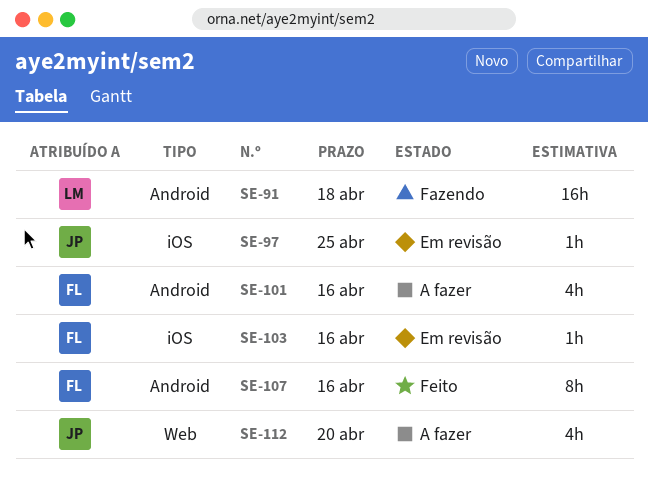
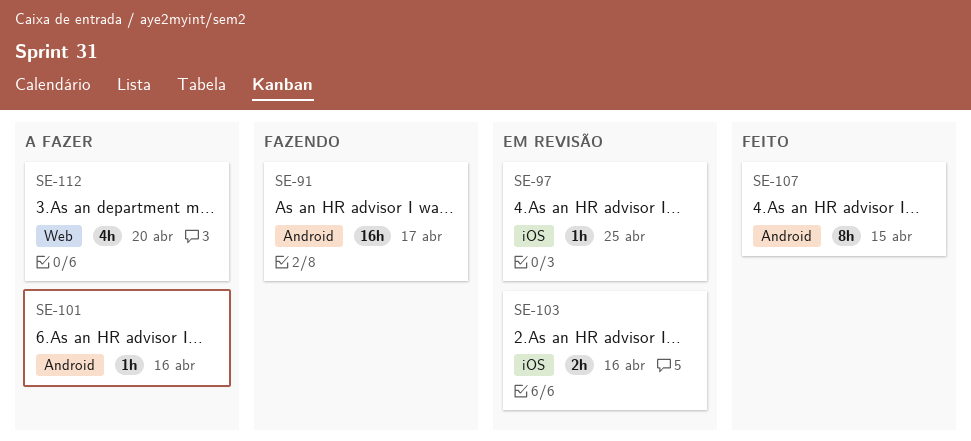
SE-91, due: Apr 18 -> Apr 17
SE-101, estimate: 4h -> 1h
SE-103, estimate: 1h -> 2h
SE-107, due: Apr 16 -> Apr 15

